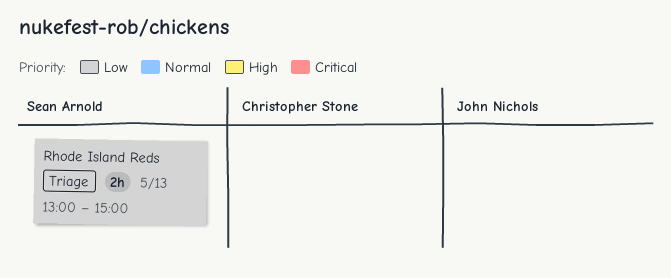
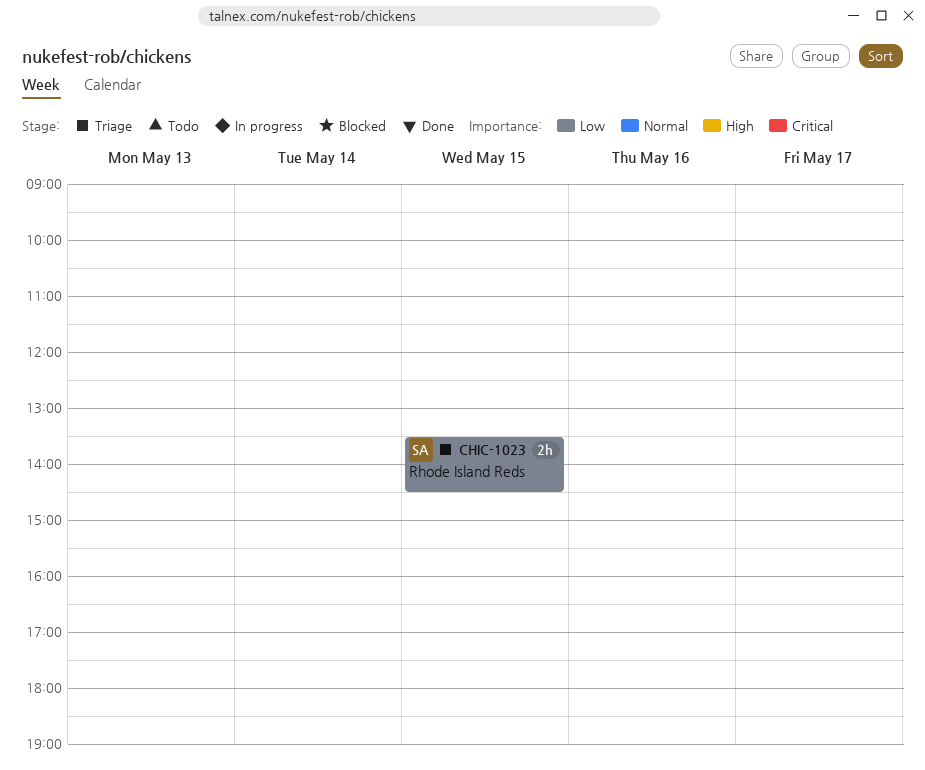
Rhode Island Reds, day: May 13 -> May 15
Rhode Island Reds, begins: 13:00 -> 13:30
Rhode Island Reds, ends: 15:00 -> 14:30

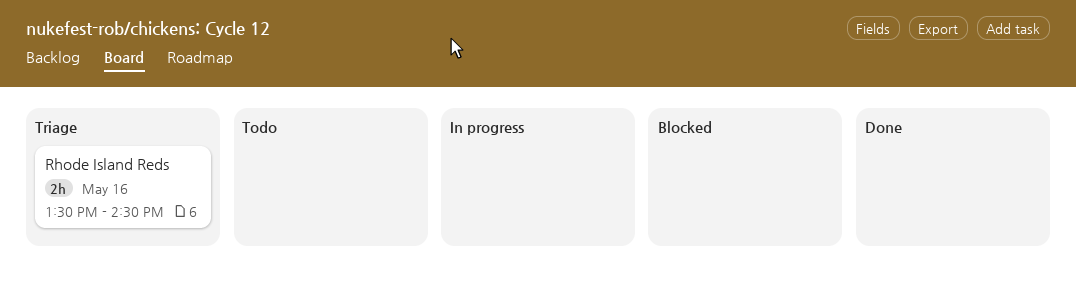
Rhode Island Reds, day: May 15 -> May 16

